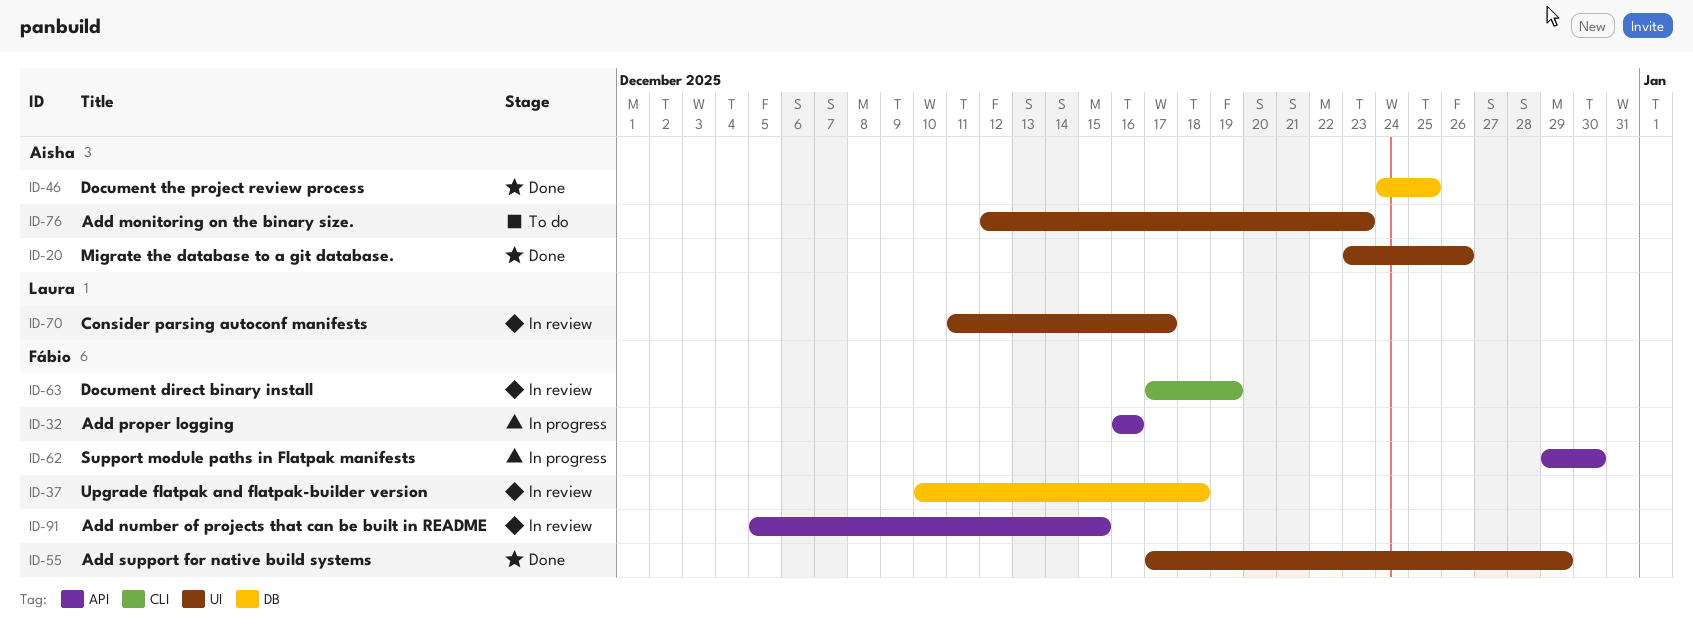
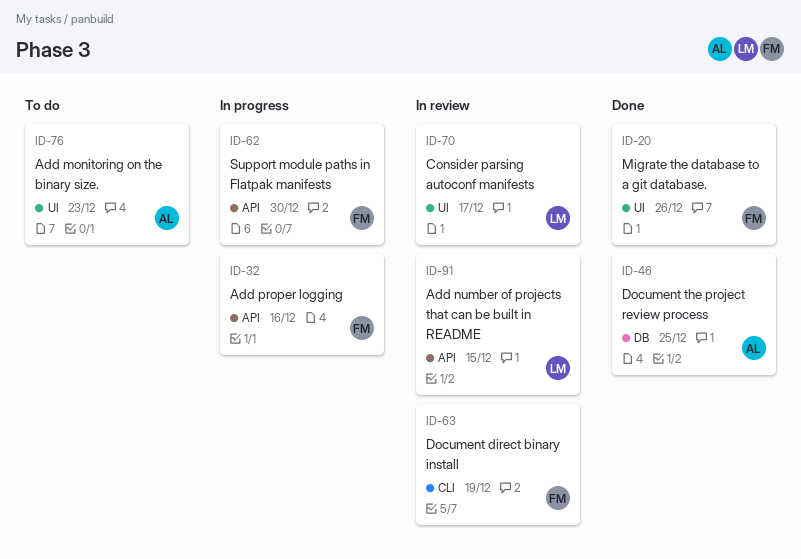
ID-20, owner: Aisha -> Fábio
ID-37: present -> none
ID-55: present -> none
ID-91, owner: Fábio -> Laura

